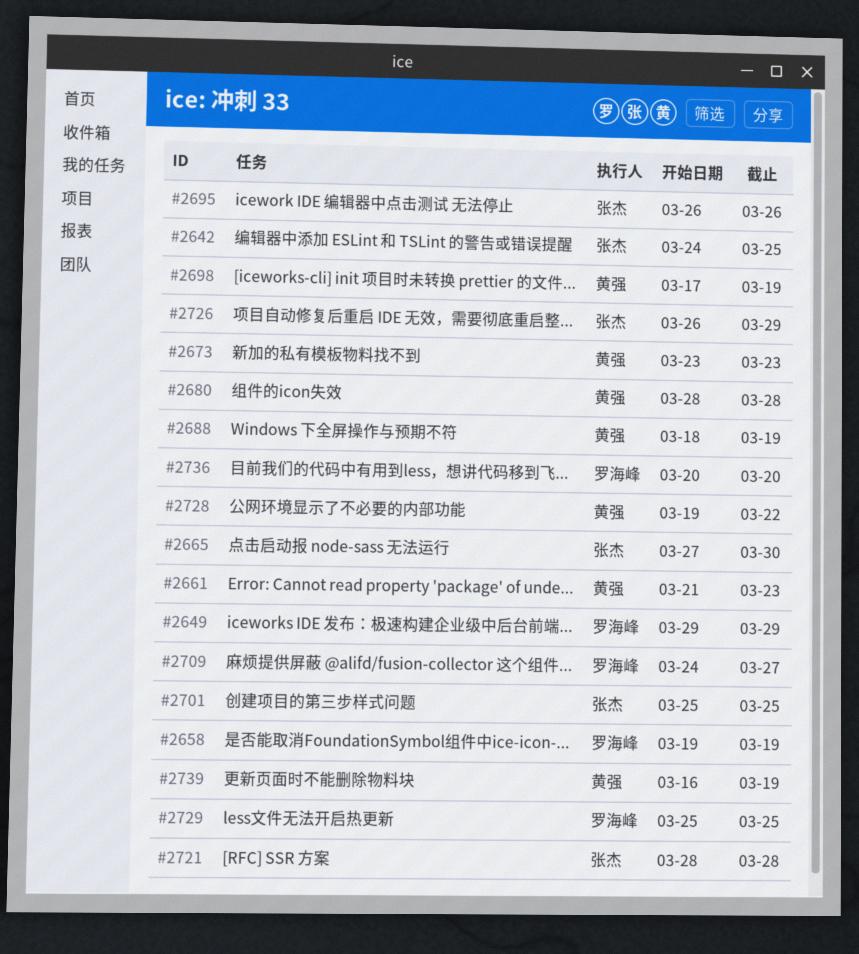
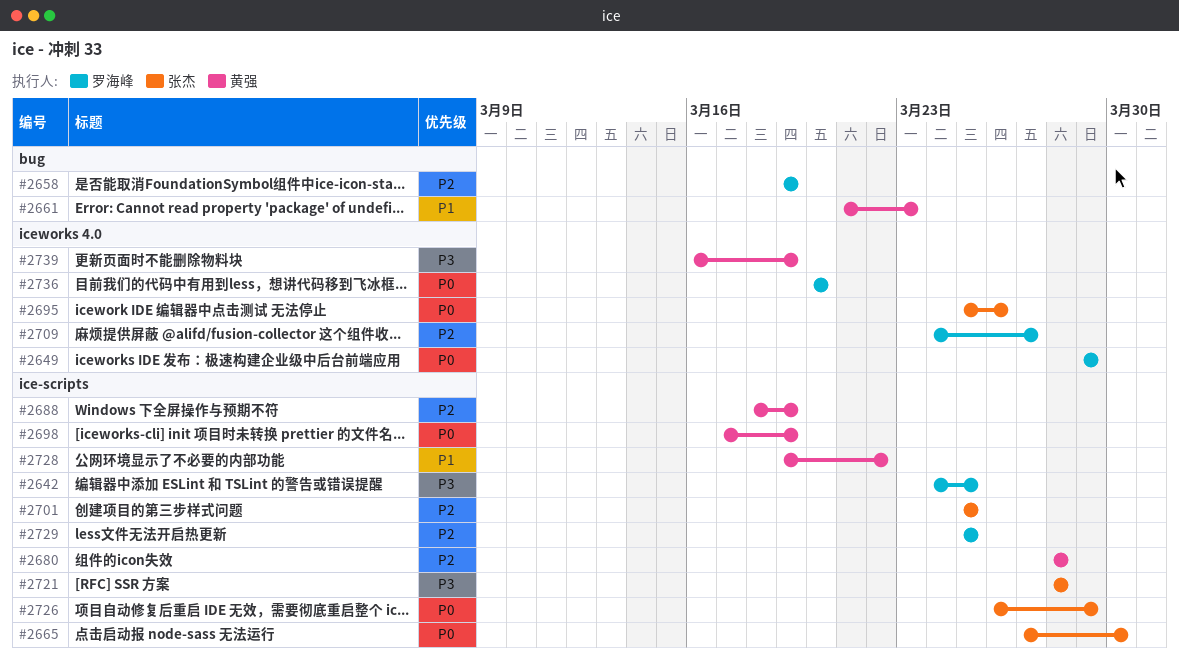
#2642, owner: 张杰 -> 罗海峰
#2673: present -> none
#2695, start: Mar 26 -> Mar 25

